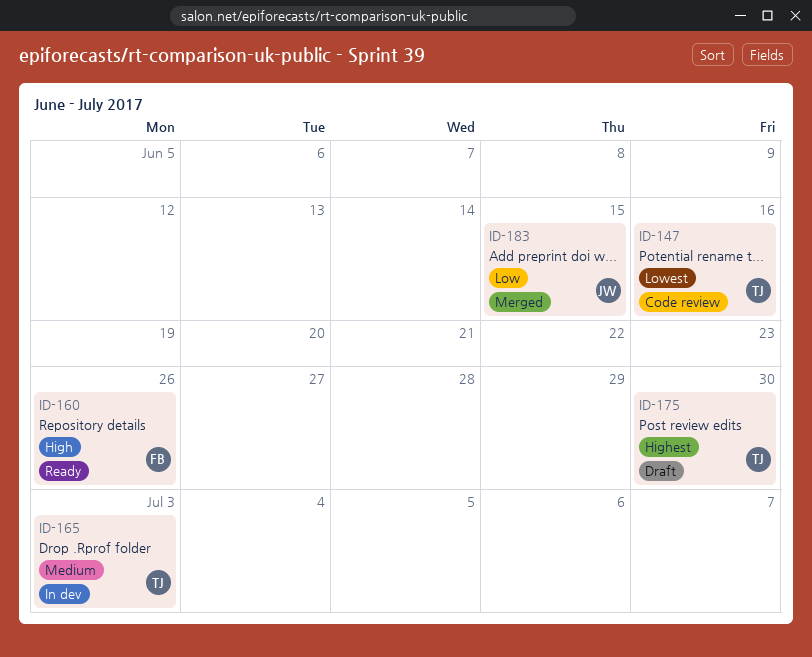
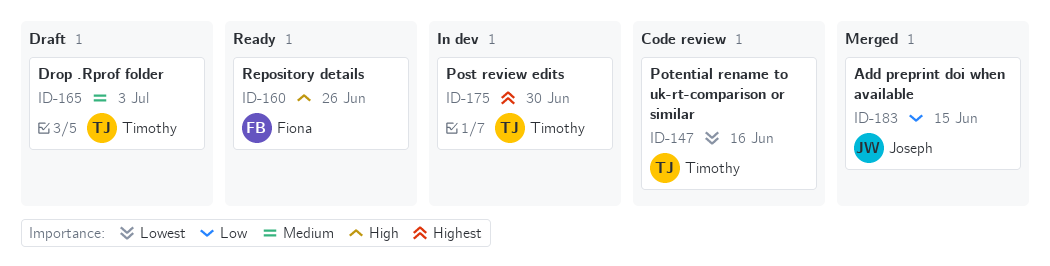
ID-165, status: In dev -> Draft
ID-175, status: Draft -> In dev

